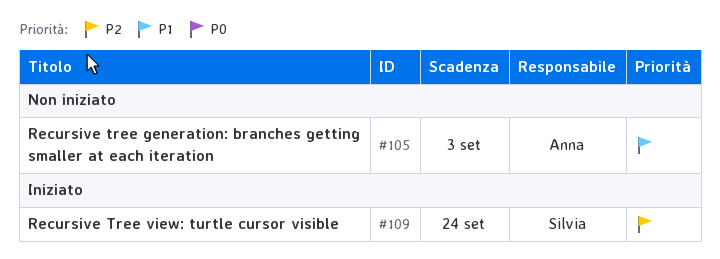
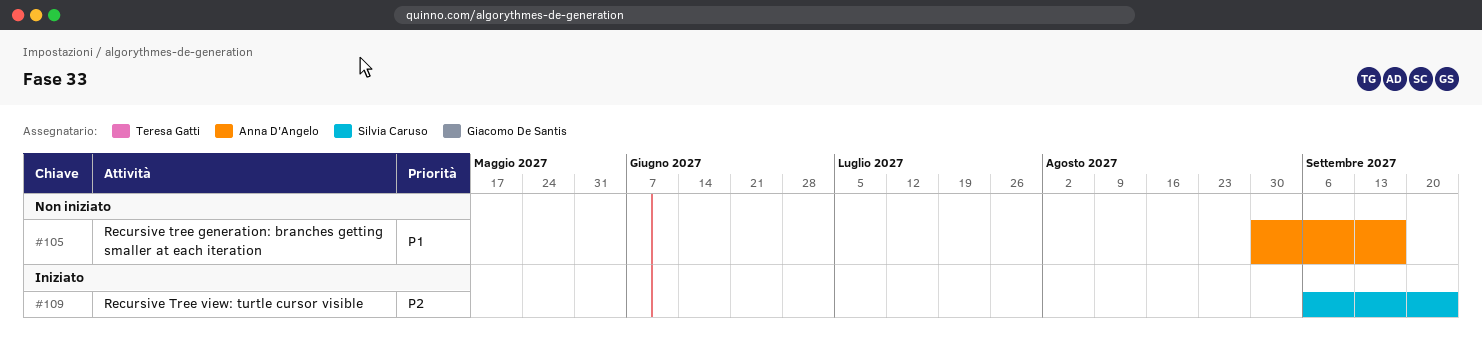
#105, due: Sep 3 -> Sep 17

